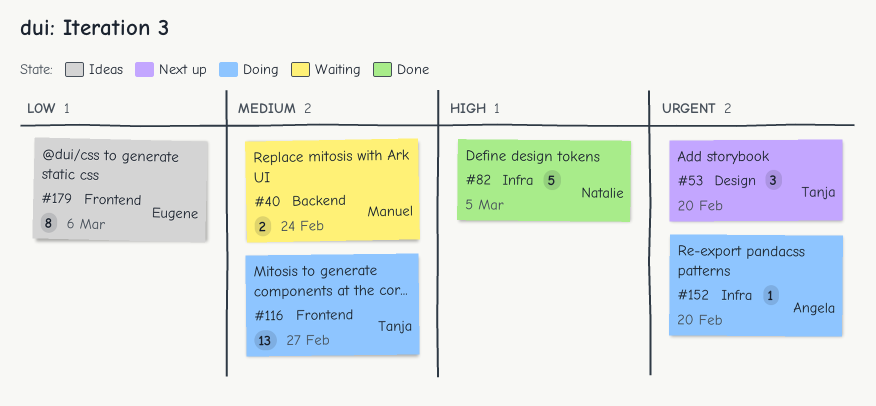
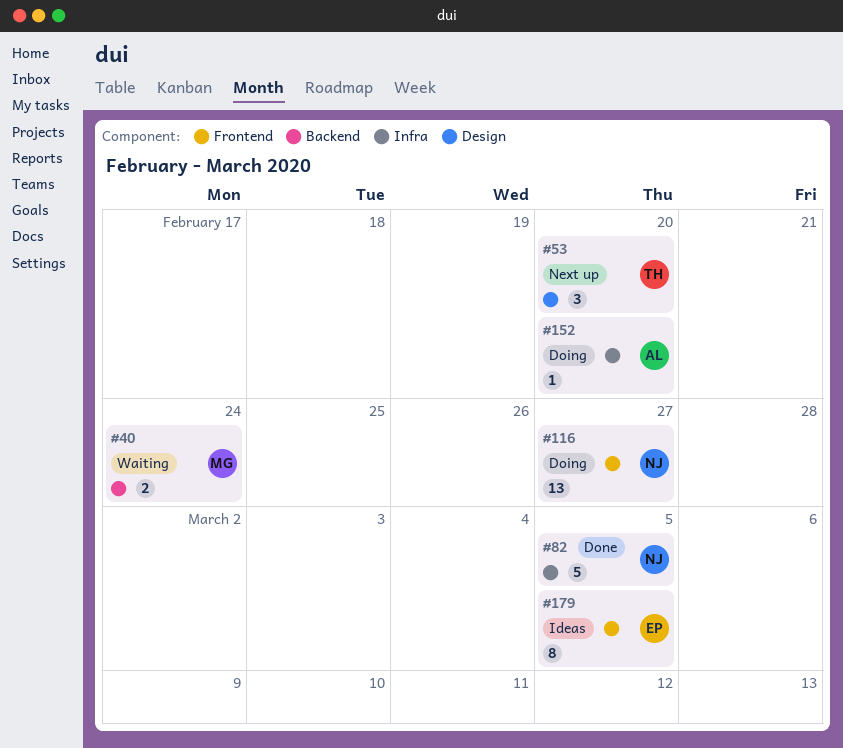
#116, owner: Tanja -> Natalie
#179, due: Mar 6 -> Mar 5

